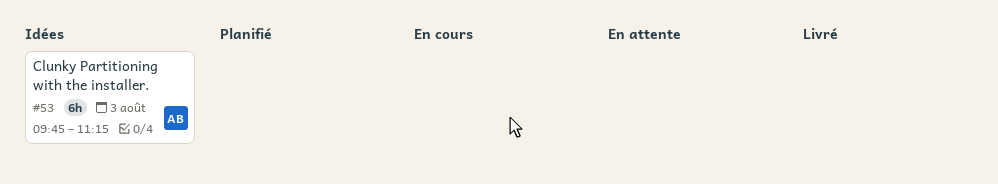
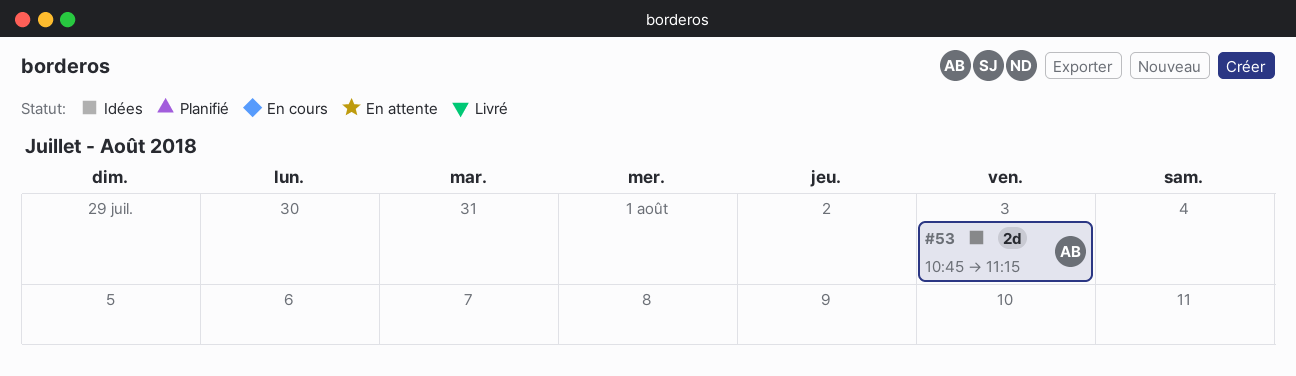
#53, estimate: 6h -> 2d
#53, begins: 09:45 -> 10:45

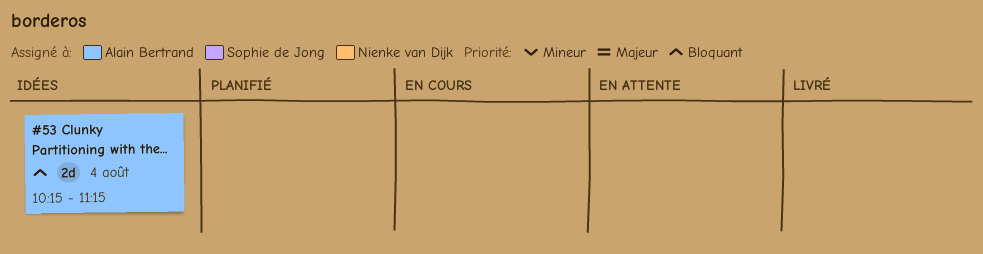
#53, day: Aug 3 -> Aug 4
#53, begins: 10:45 -> 10:15

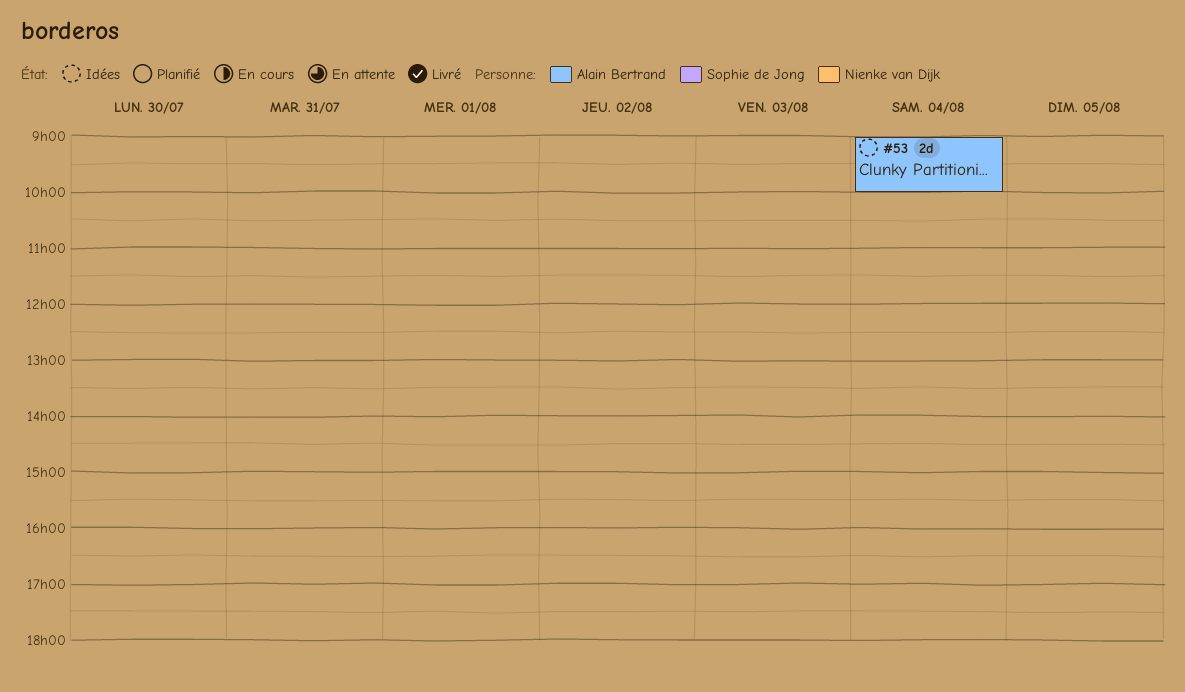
#53, begins: 10:15 -> 09:00
#53, ends: 11:15 -> 10:00

